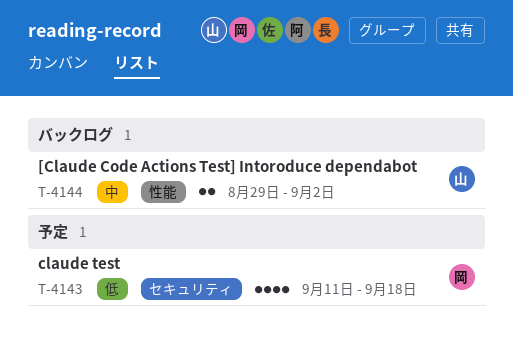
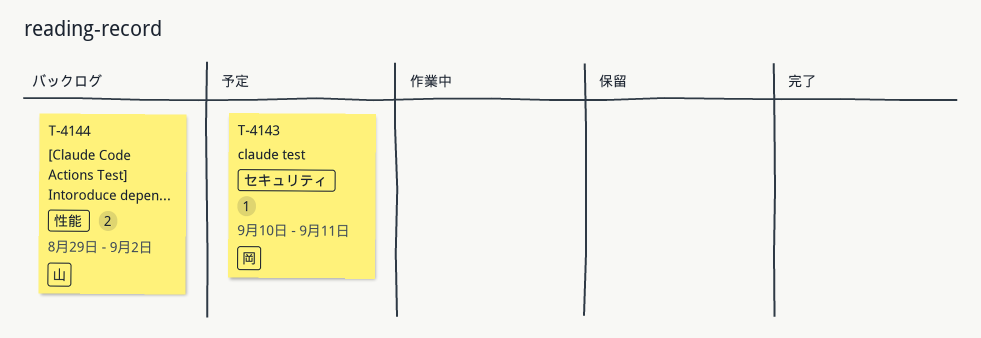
T-4143, estimate: 4 -> 1
T-4143, start: Sep 11 -> Sep 10
T-4143, due: Sep 18 -> Sep 11

